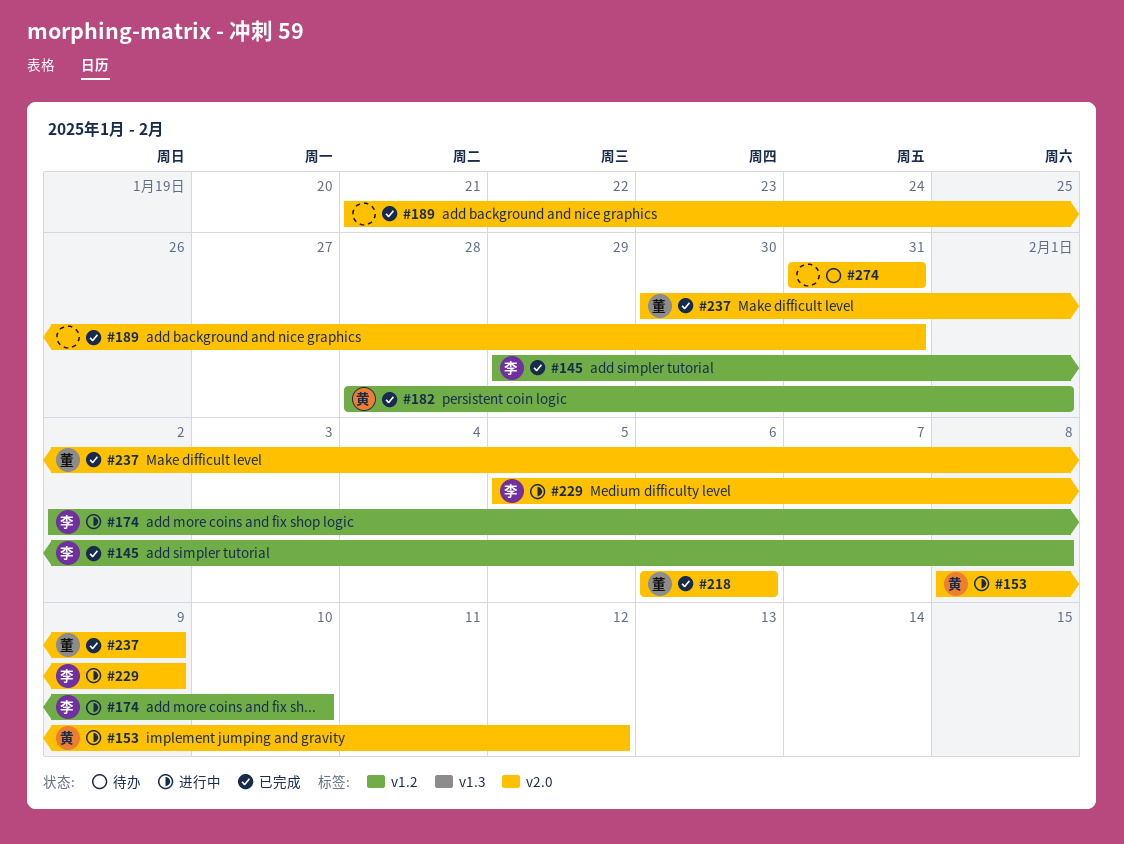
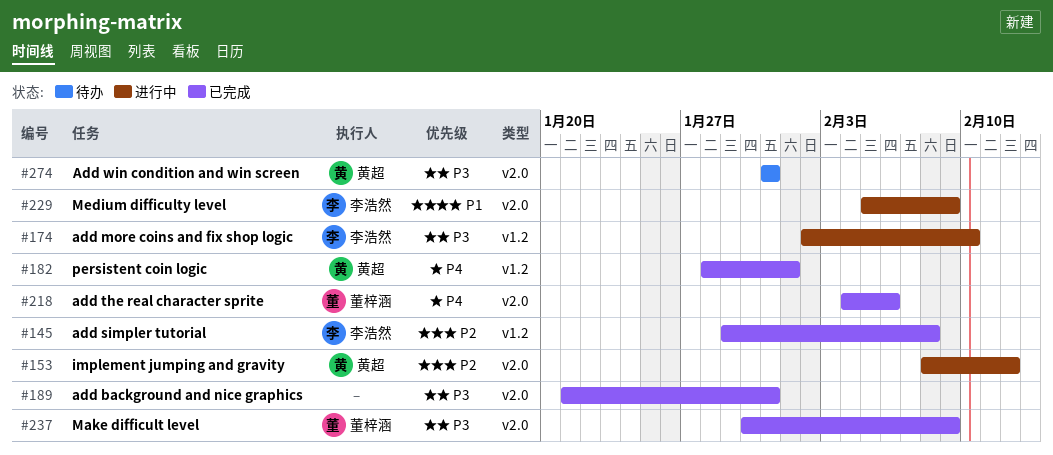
#218, start: Feb 6 -> Feb 4
#274, owner: none -> 黄超

